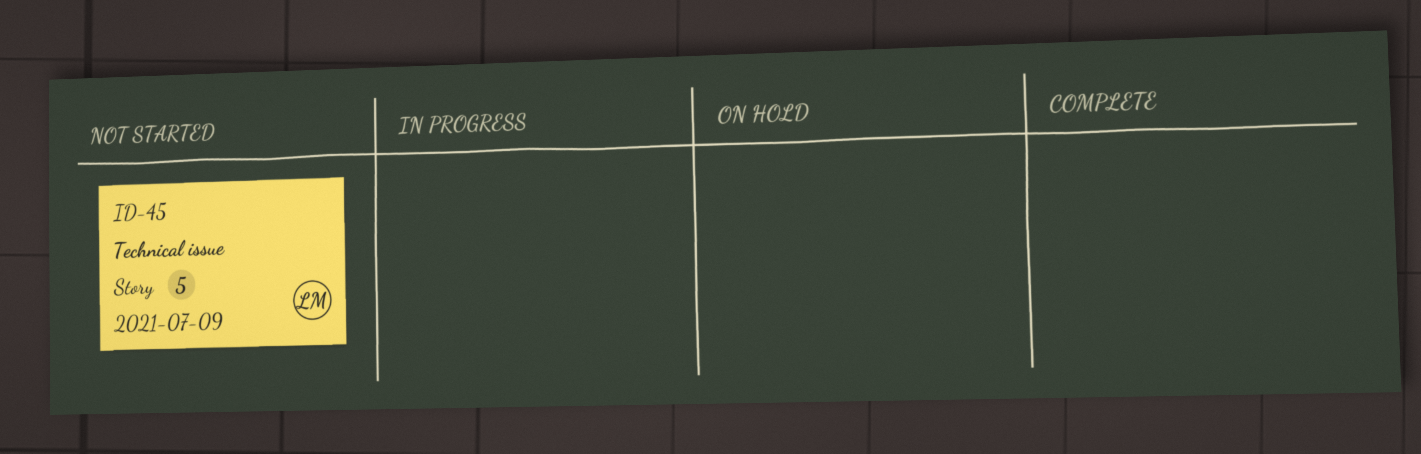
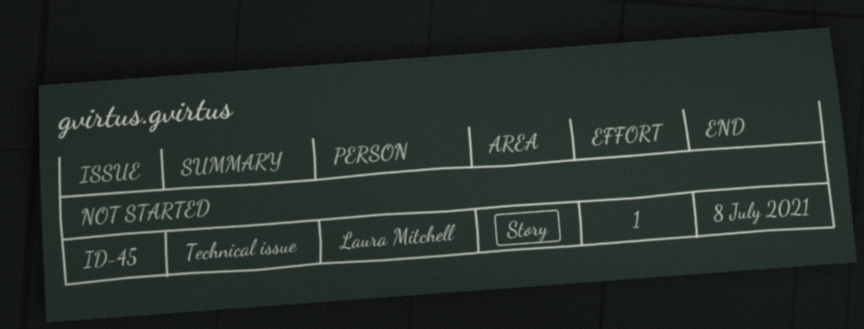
ID-45, estimate: 5 -> 1
ID-45, due: Jul 9 -> Jul 8

